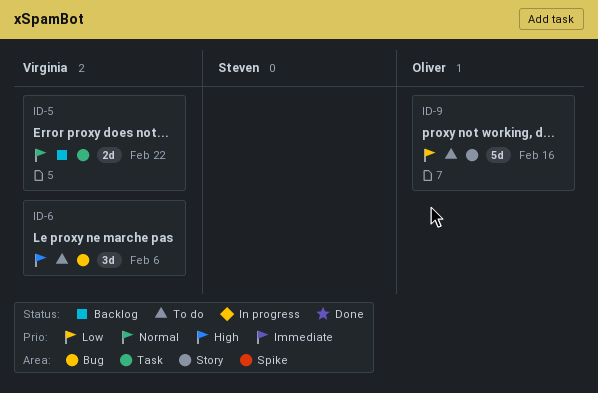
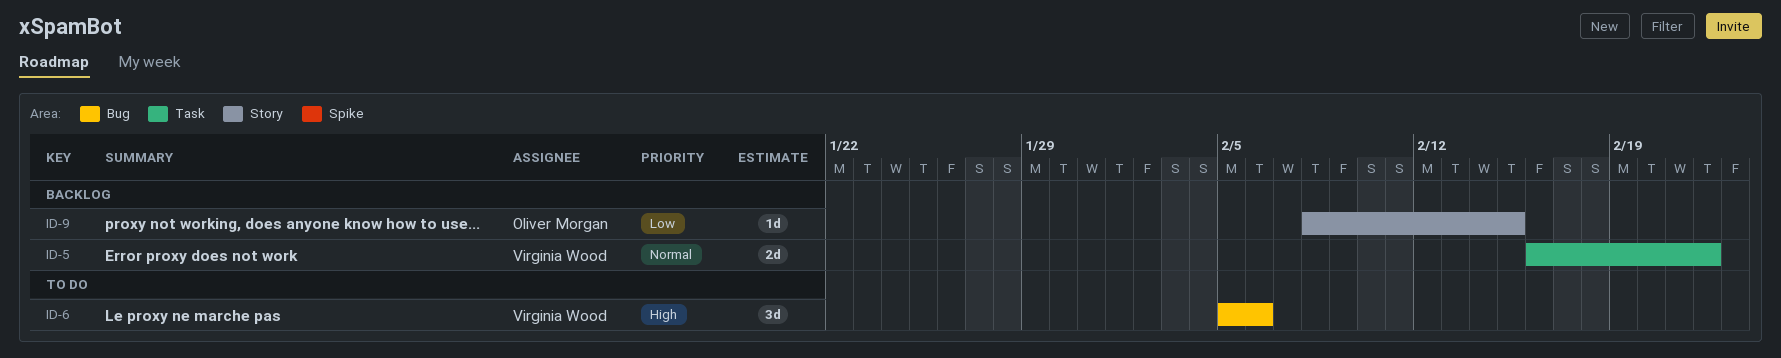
ID-9, status: To do -> Backlog
ID-9, estimate: 5d -> 1d
ID-9, due: Feb 16 -> Feb 15

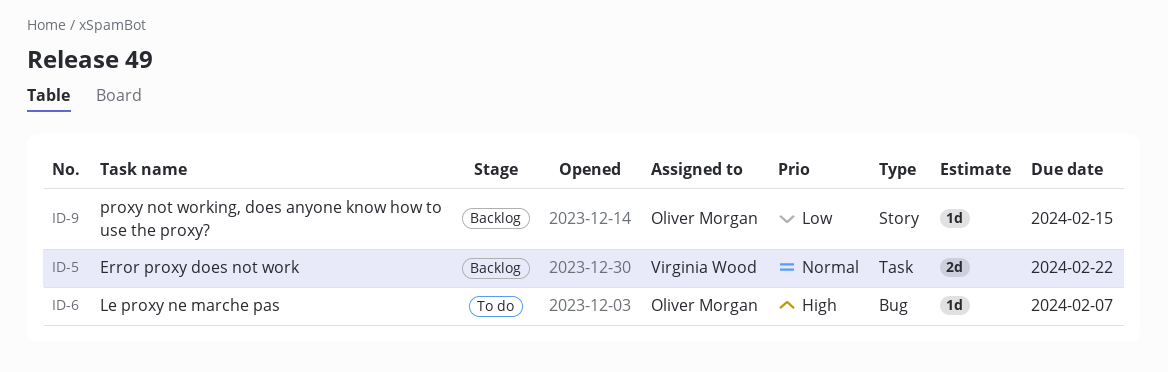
ID-6, owner: Virginia Wood -> Oliver Morgan
ID-6, estimate: 3d -> 1d
ID-6, due: Feb 6 -> Feb 7

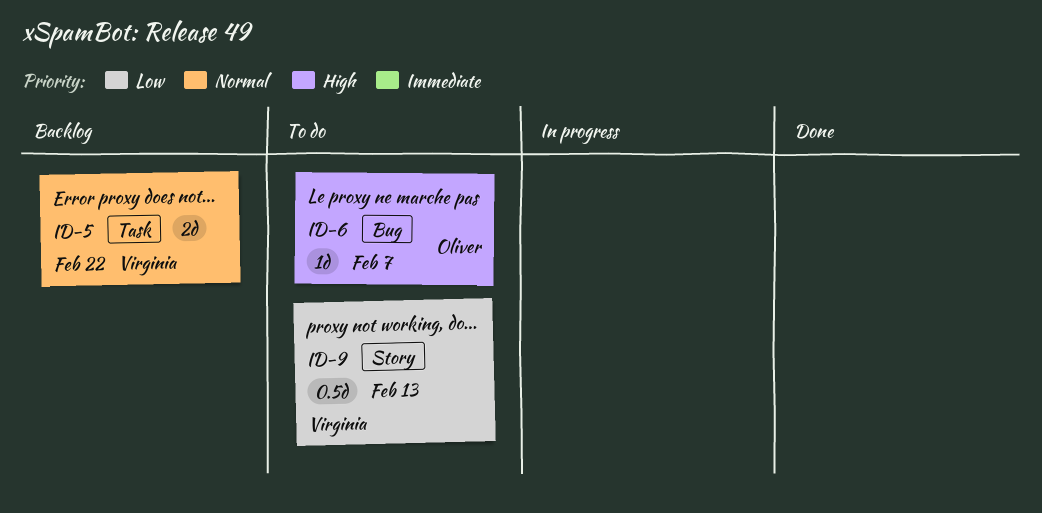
ID-9, status: Backlog -> To do
ID-9, owner: Oliver Morgan -> Virginia Wood
ID-9, estimate: 1d -> 0.5d
ID-9, due: Feb 15 -> Feb 13

